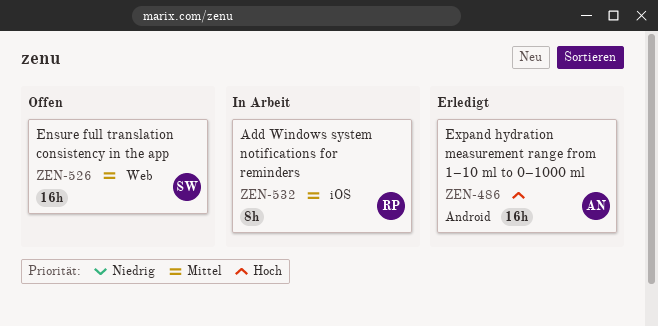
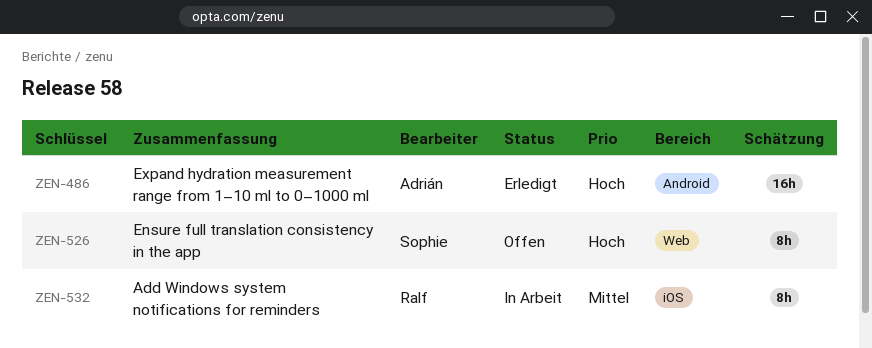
ZEN-526, priority: Mittel -> Hoch
ZEN-526, estimate: 16h -> 8h

